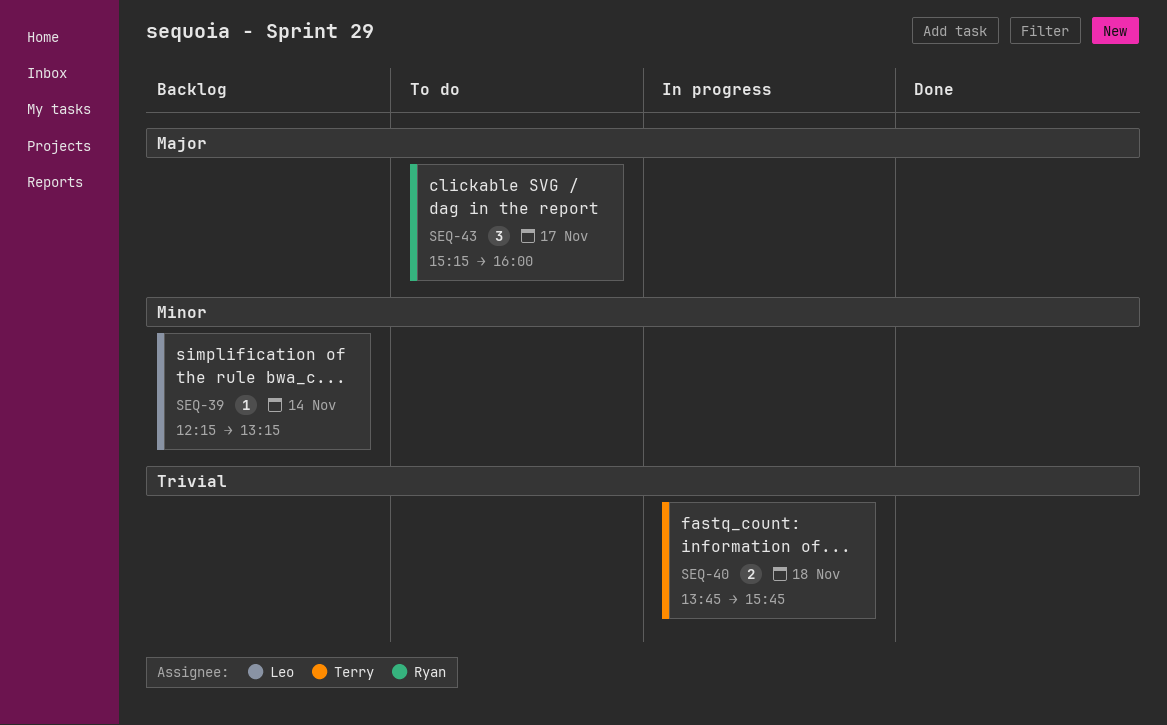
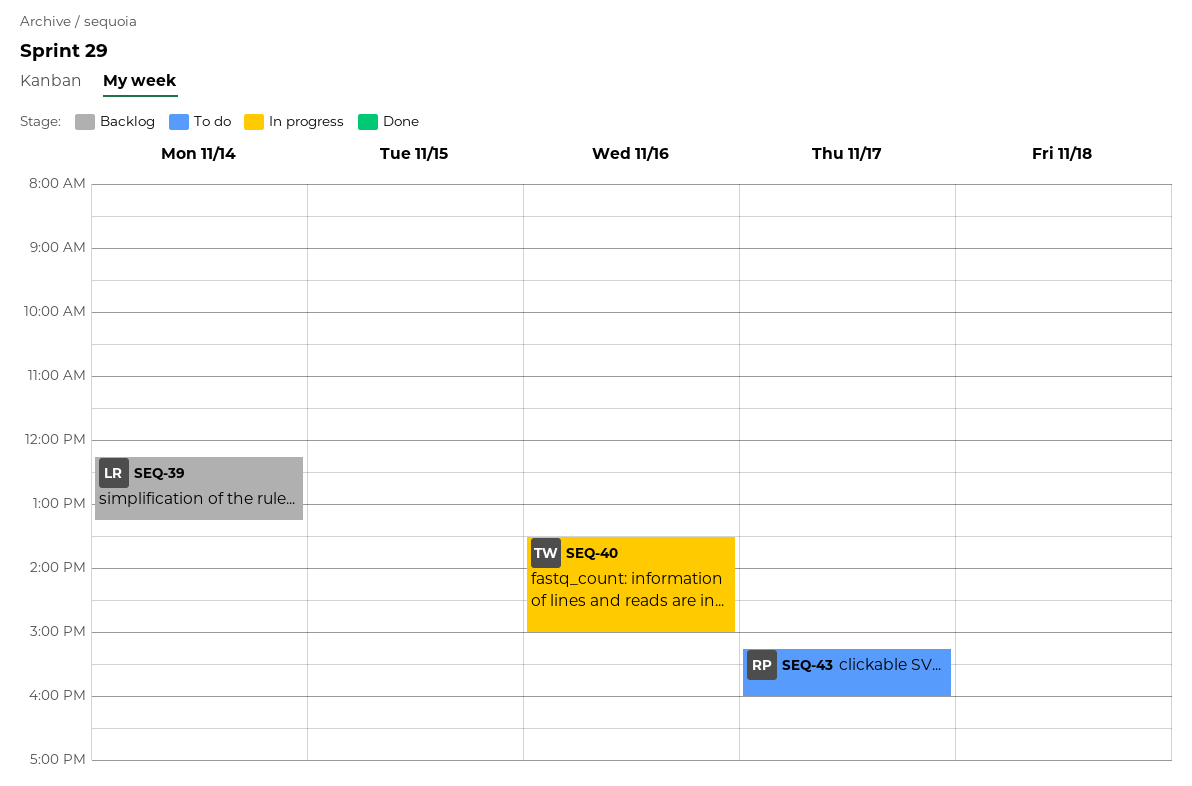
SEQ-40, day: Nov 18 -> Nov 16
SEQ-40, begins: 13:45 -> 13:30
SEQ-40, ends: 15:45 -> 15:00

